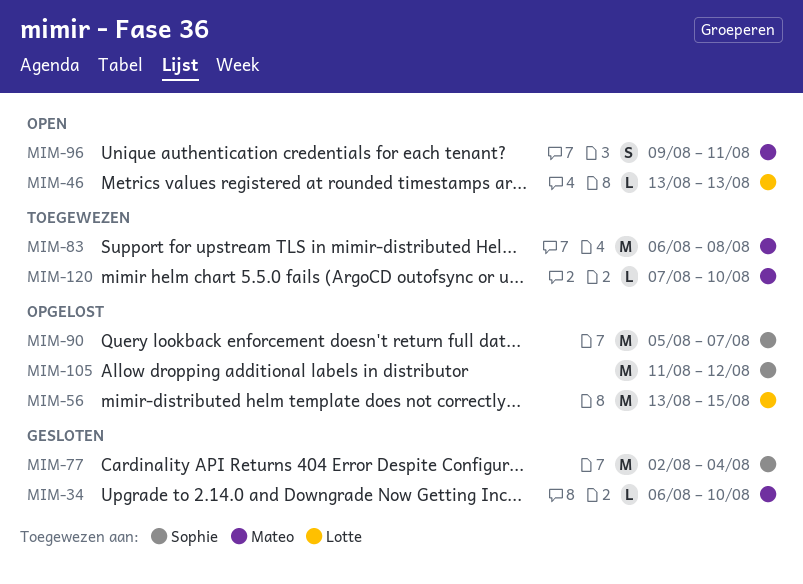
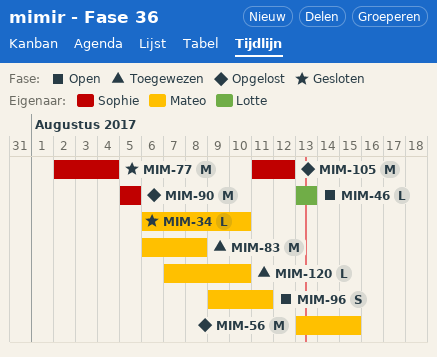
MIM-56, owner: Lotte -> Mateo
MIM-90, due: Aug 7 -> Aug 5

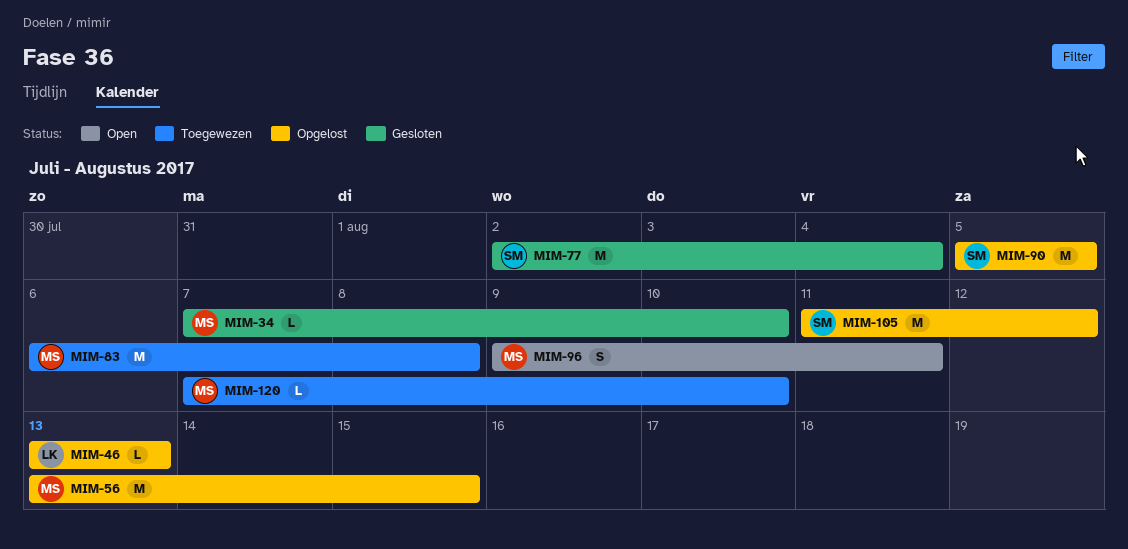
MIM-34, start: Aug 6 -> Aug 7
MIM-46, status: Open -> Opgelost

